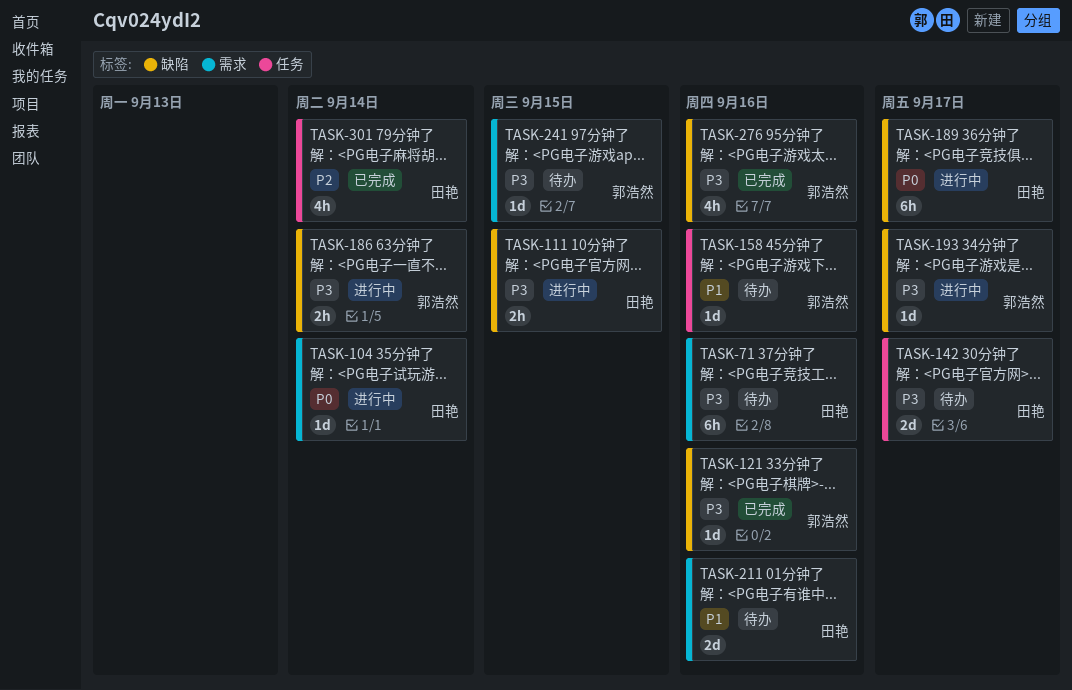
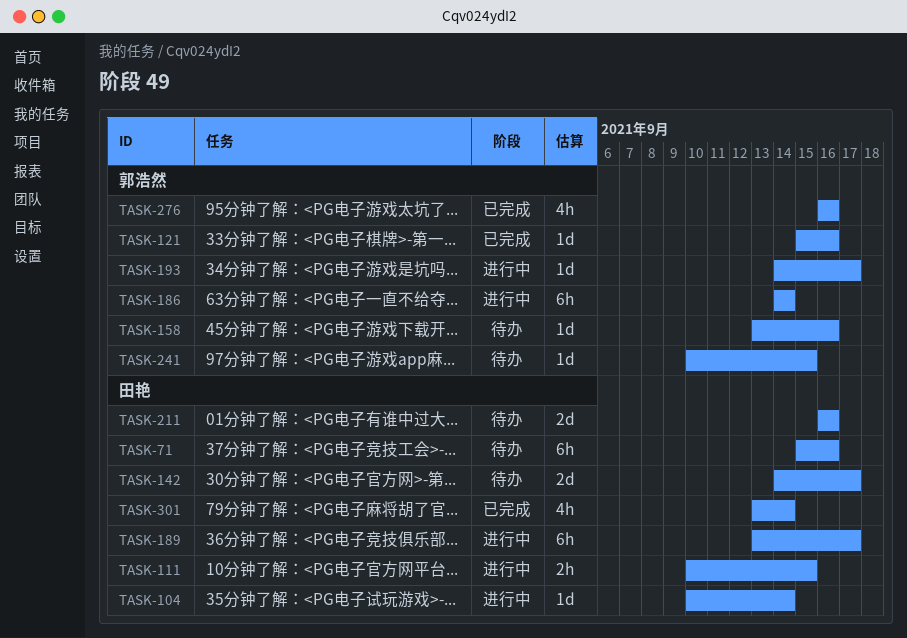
TASK-186, estimate: 2h -> 6h

